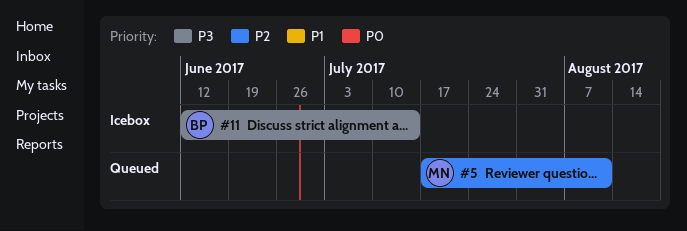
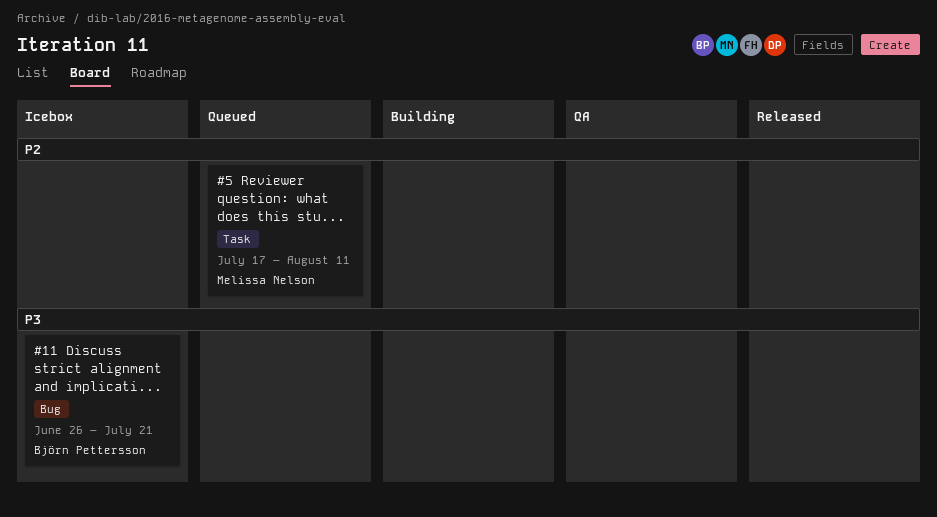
#11, start: Jun 12 -> Jun 26
#11, due: Jul 14 -> Jul 21

